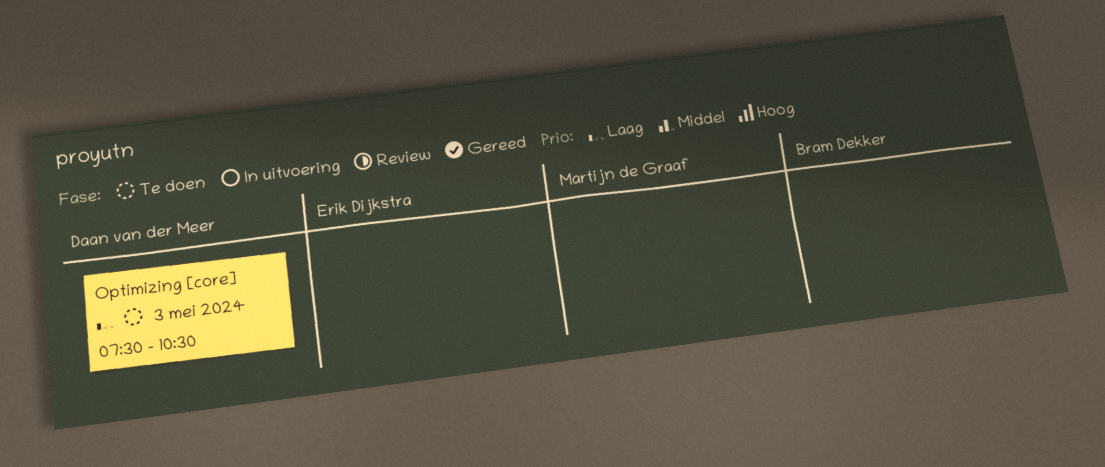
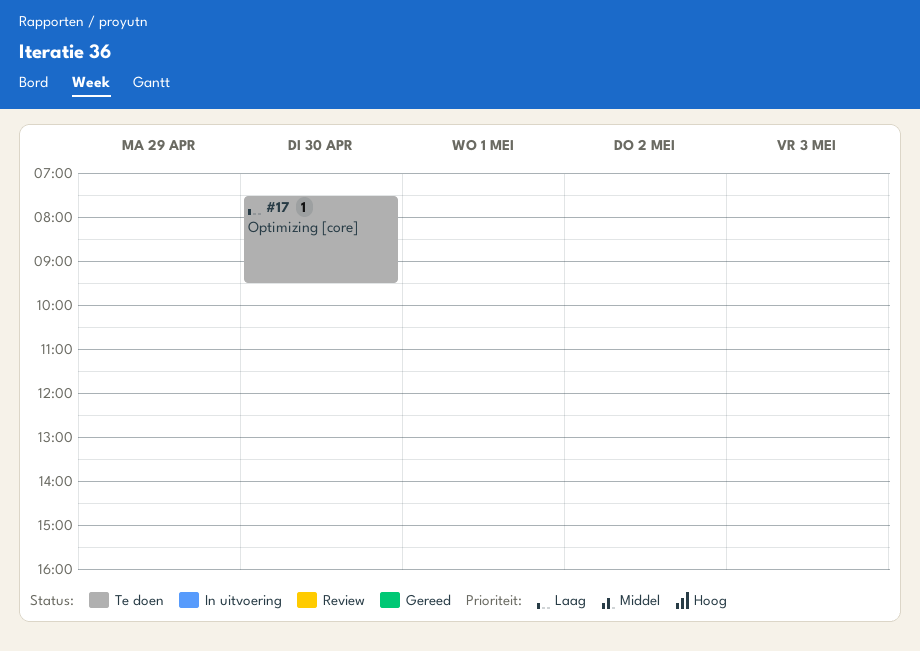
Optimizing [core], day: May 3 -> Apr 30
Optimizing [core], ends: 10:30 -> 09:30

